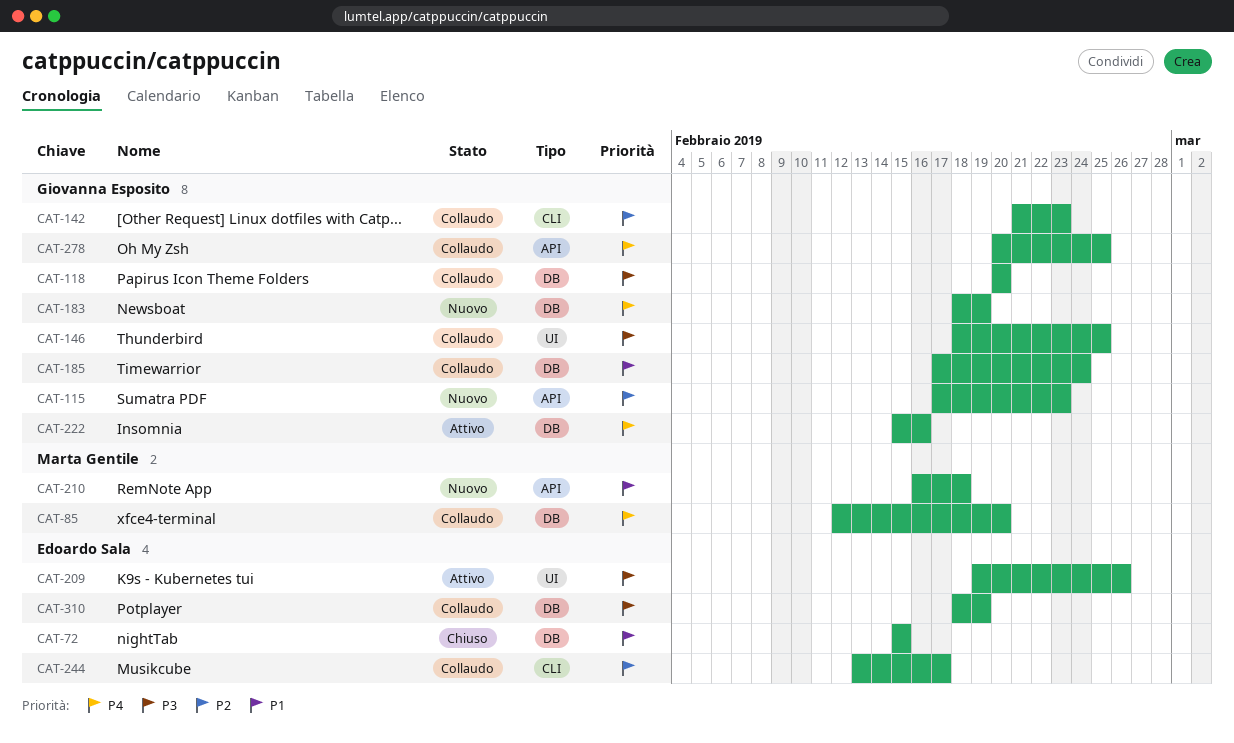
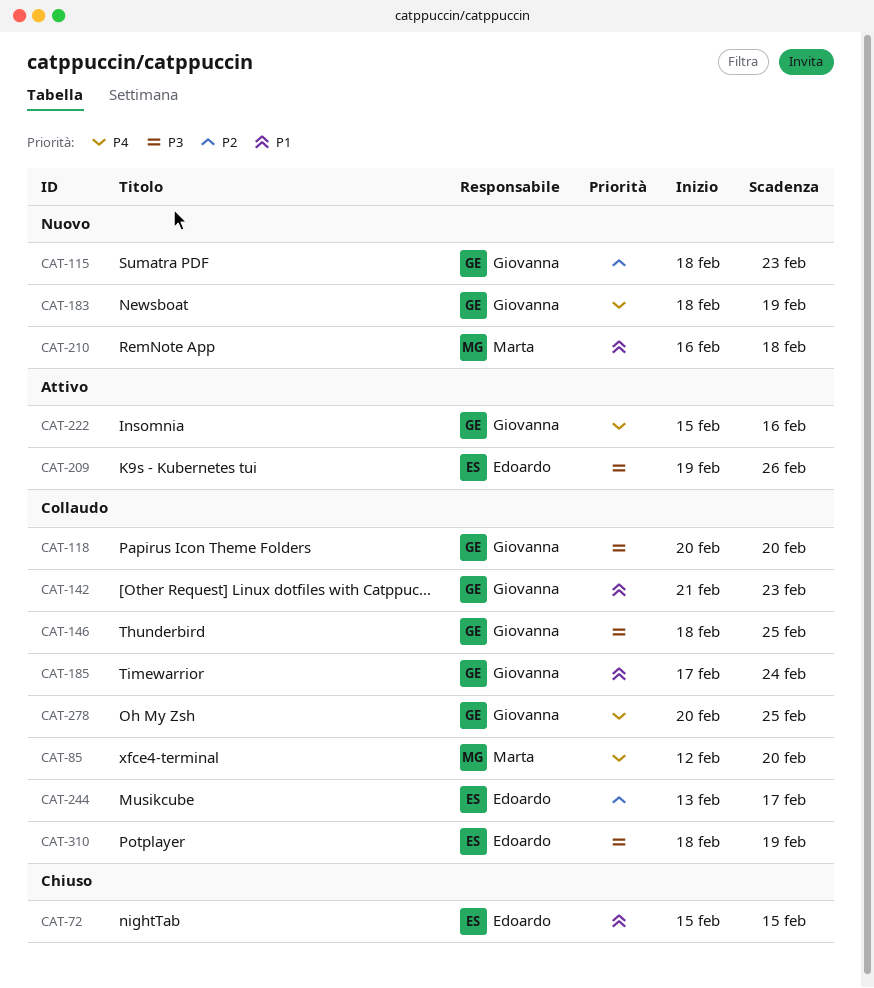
CAT-115, start: Feb 17 -> Feb 18
CAT-142, priority: P2 -> P1

